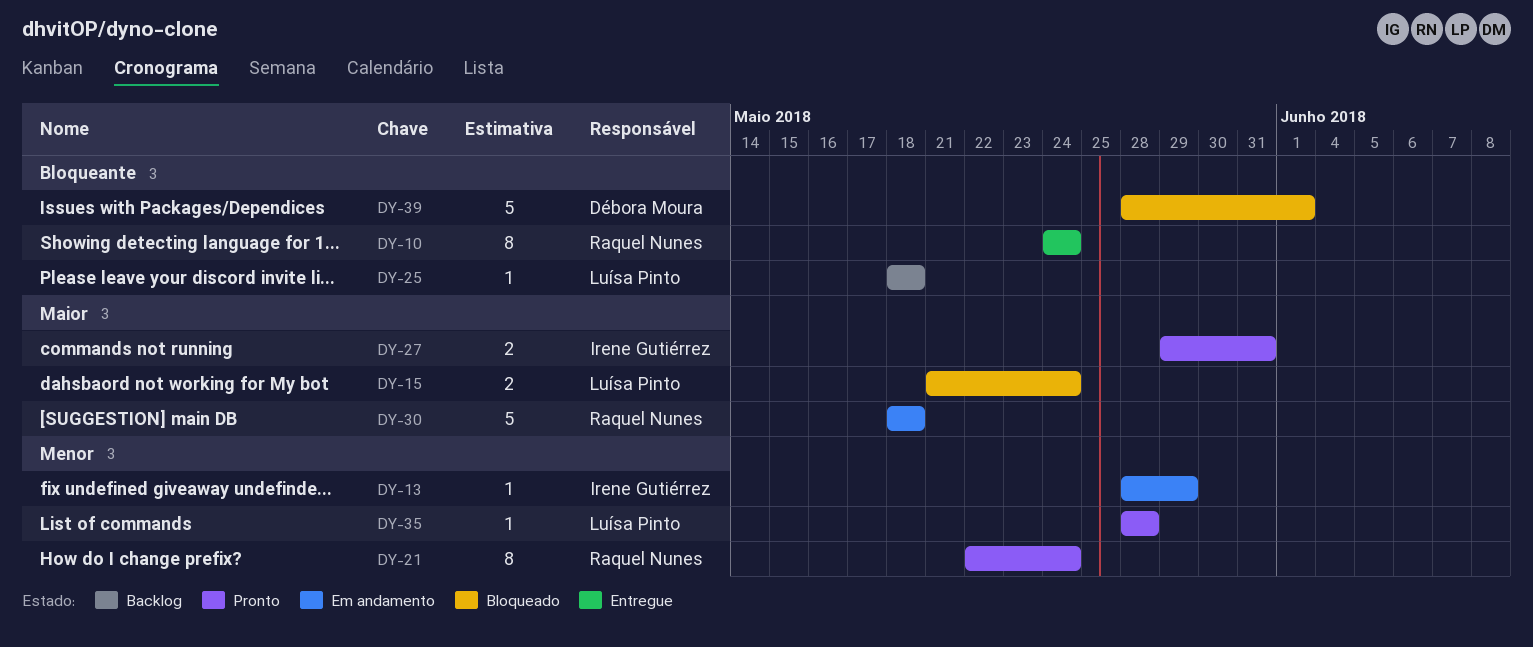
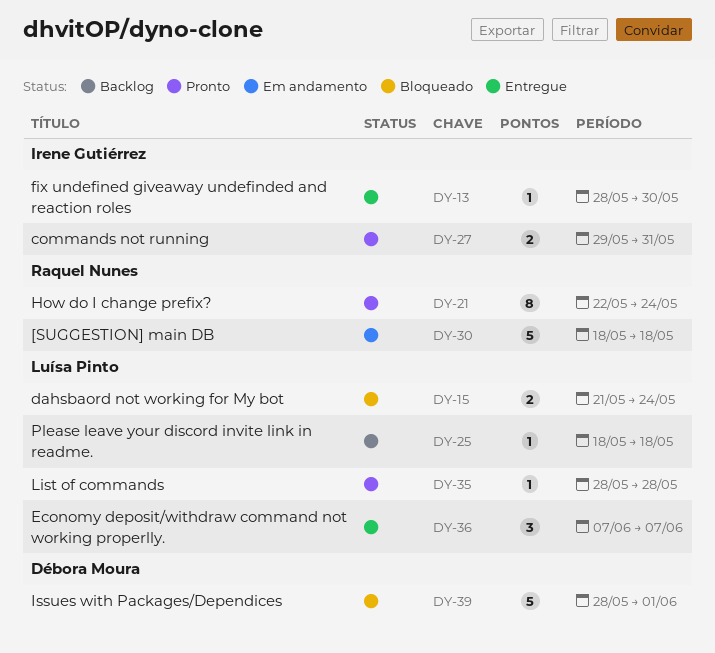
DY-10: present -> none
DY-13, status: Em andamento -> Entregue
DY-13, due: May 29 -> May 30
DY-36: none -> present

